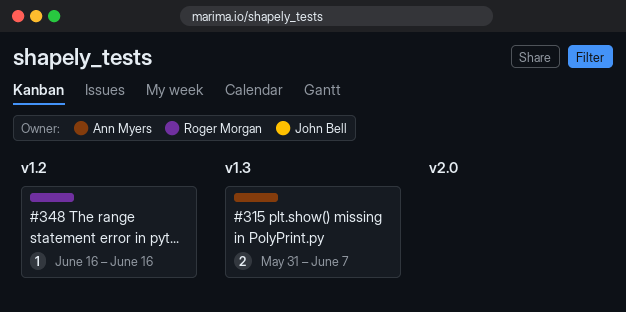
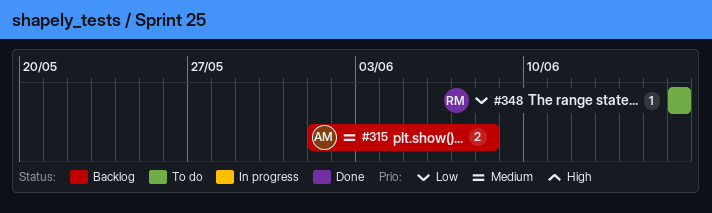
#315, start: May 31 -> Jun 1
#315, due: Jun 7 -> Jun 8

